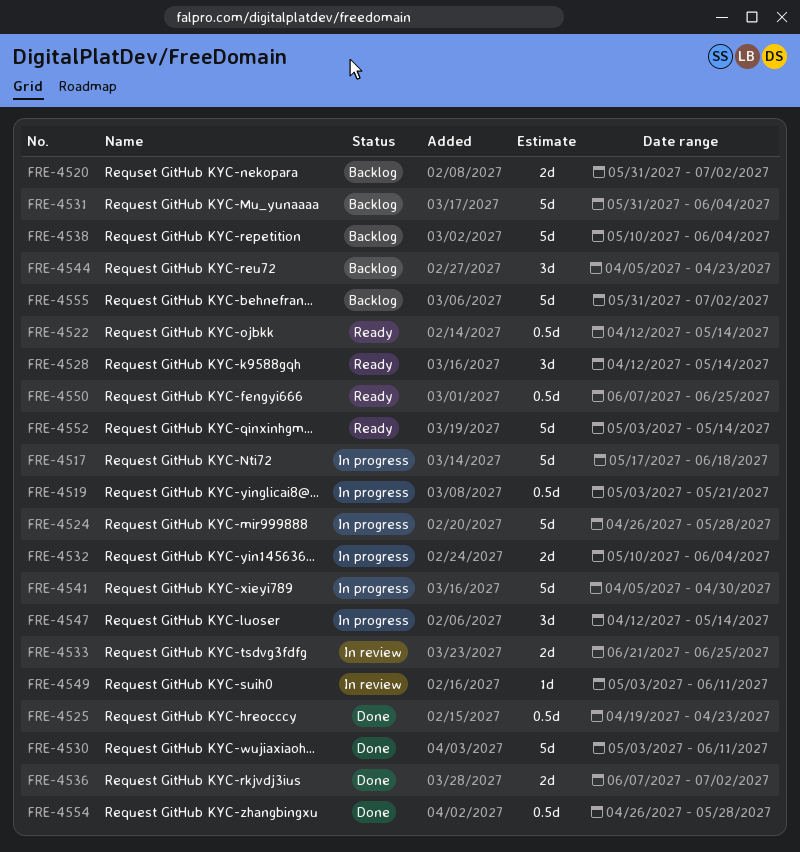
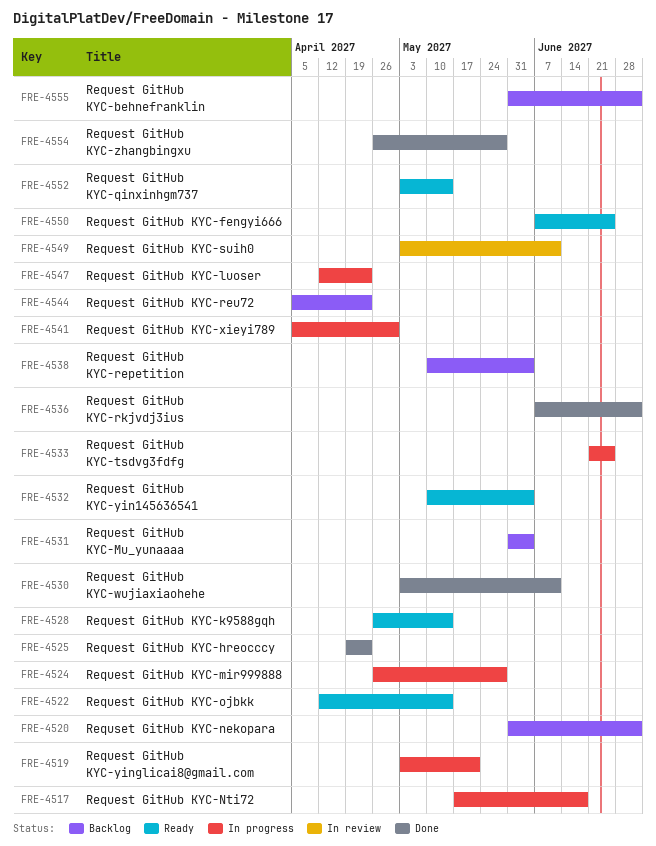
FRE-4528, start: Apr 12 -> Apr 26
FRE-4532, status: In progress -> Ready
FRE-4533, status: In review -> In progress
FRE-4547, due: May 14 -> Apr 23

